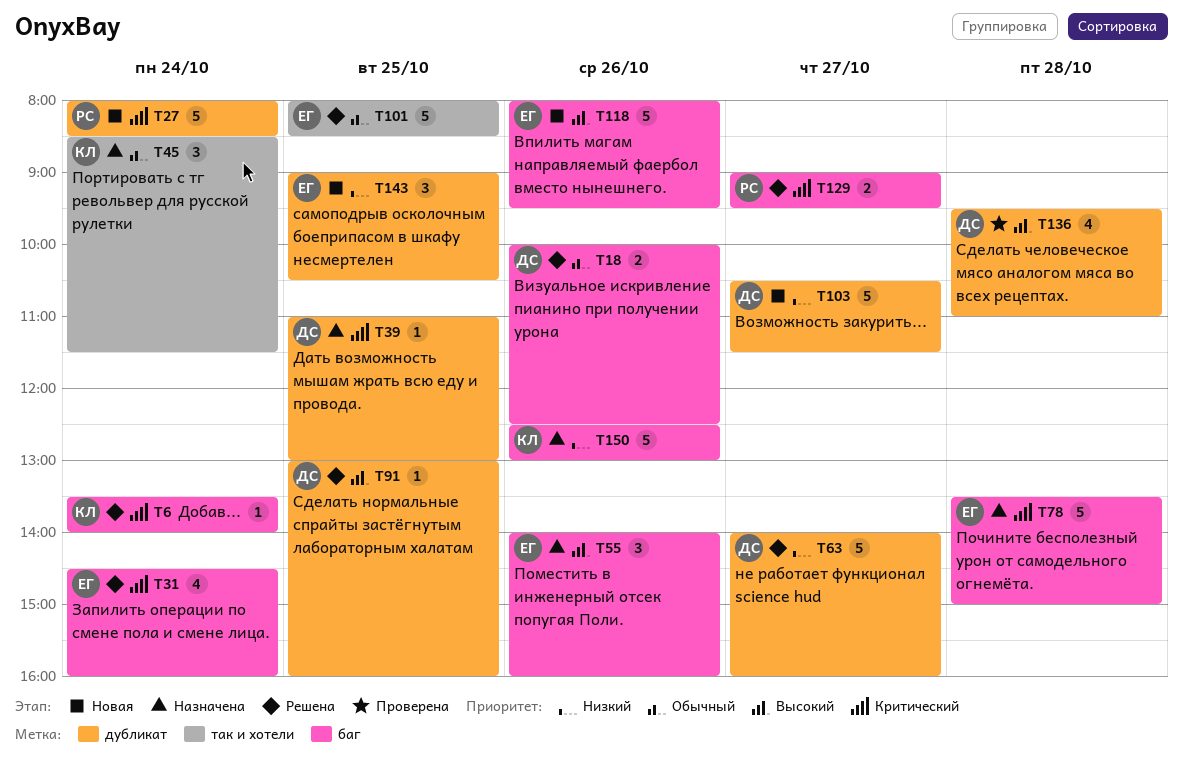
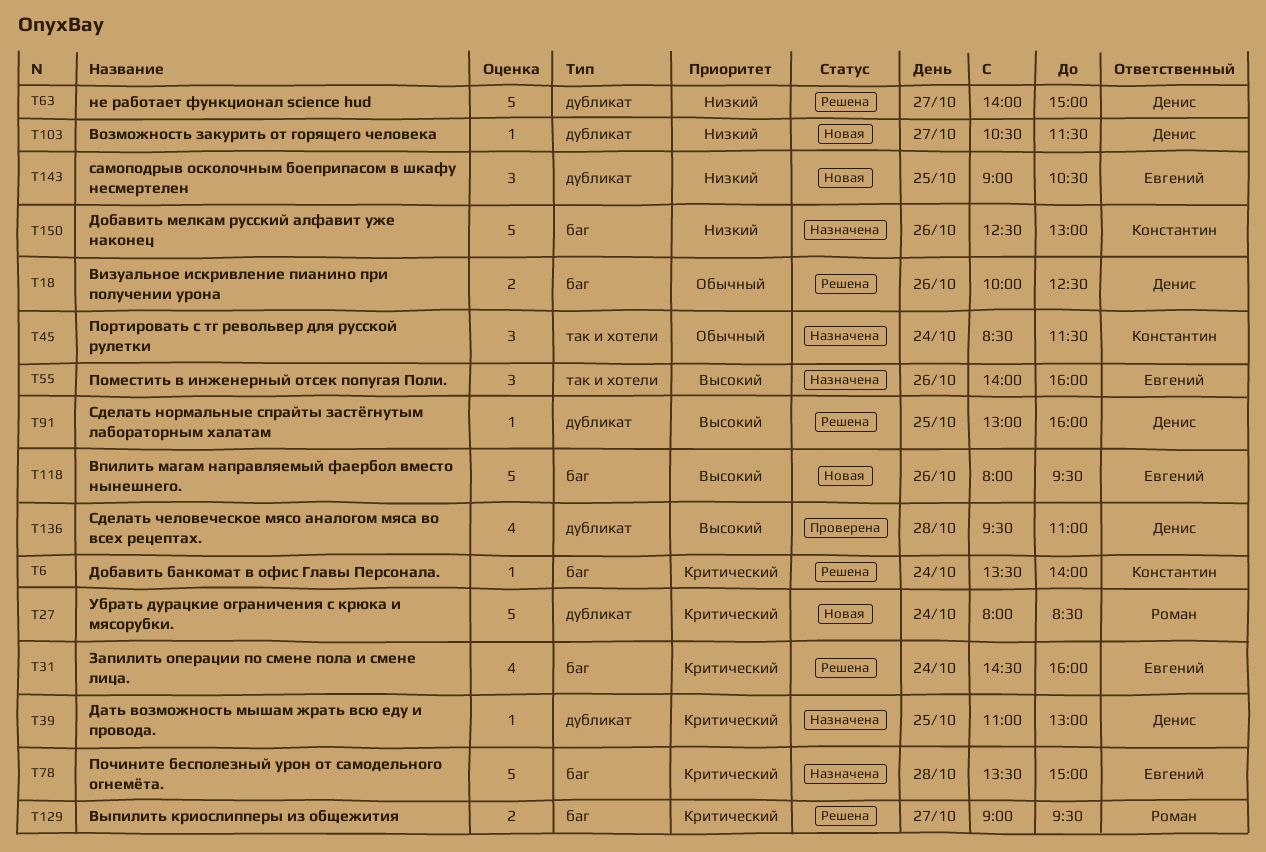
T55, label: баг -> так и хотели
T63, ends: 16:00 -> 15:00
T101: present -> none
T103, estimate: 5 -> 1

